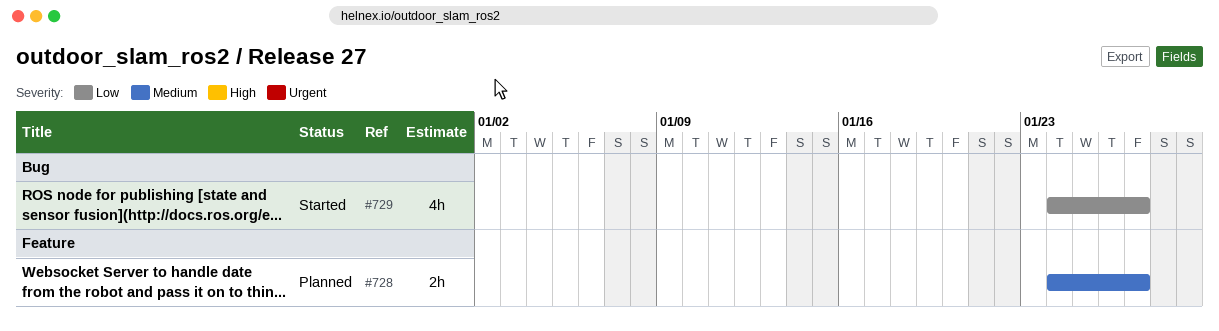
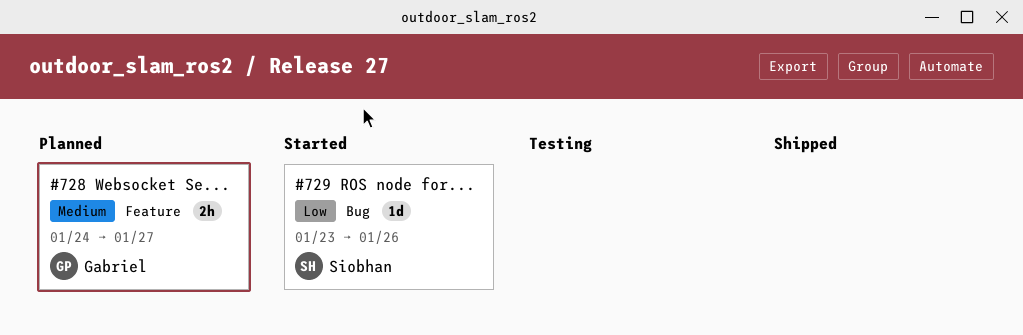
#729, estimate: 4h -> 1d
#729, start: Jan 24 -> Jan 23
#729, due: Jan 27 -> Jan 26

